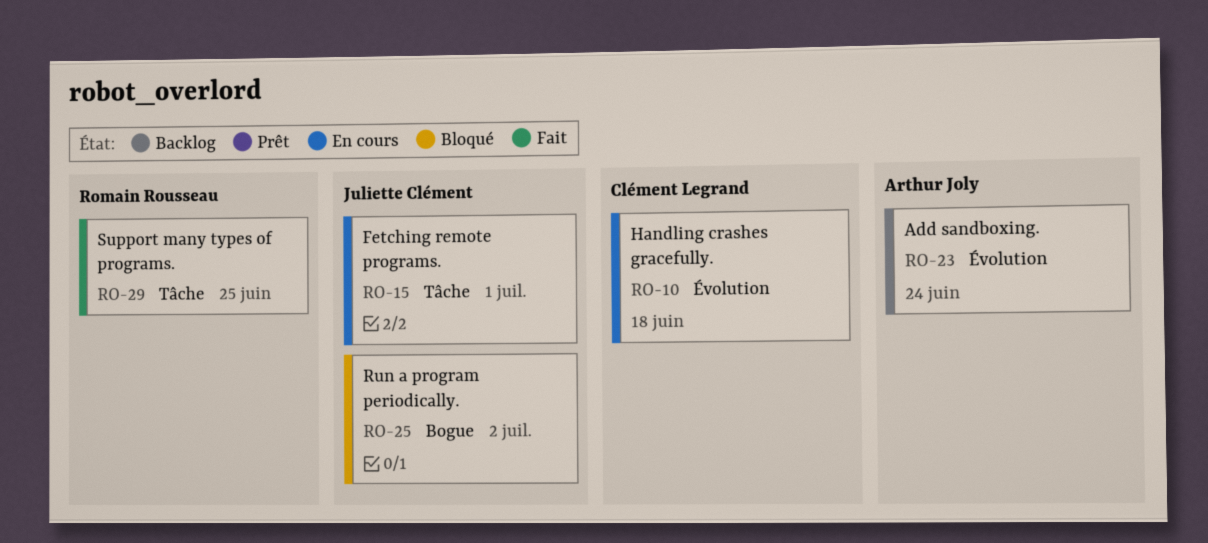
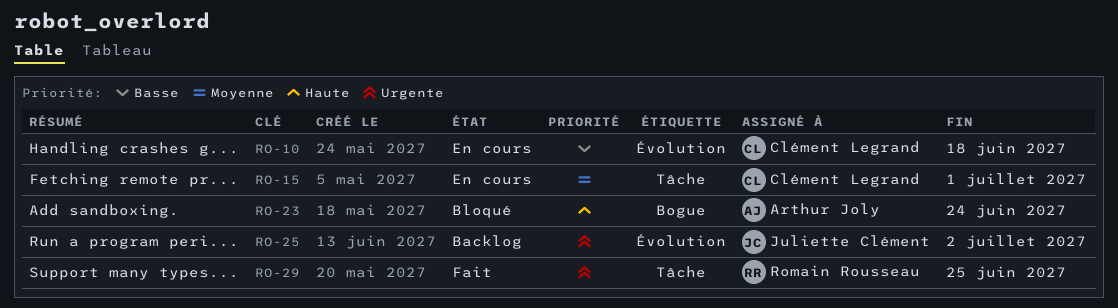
RO-15, owner: Juliette Clément -> Clément Legrand
RO-23, status: Backlog -> Bloqué
RO-23, label: Évolution -> Bogue
RO-25, status: Bloqué -> Backlog
RO-25, label: Bogue -> Évolution

